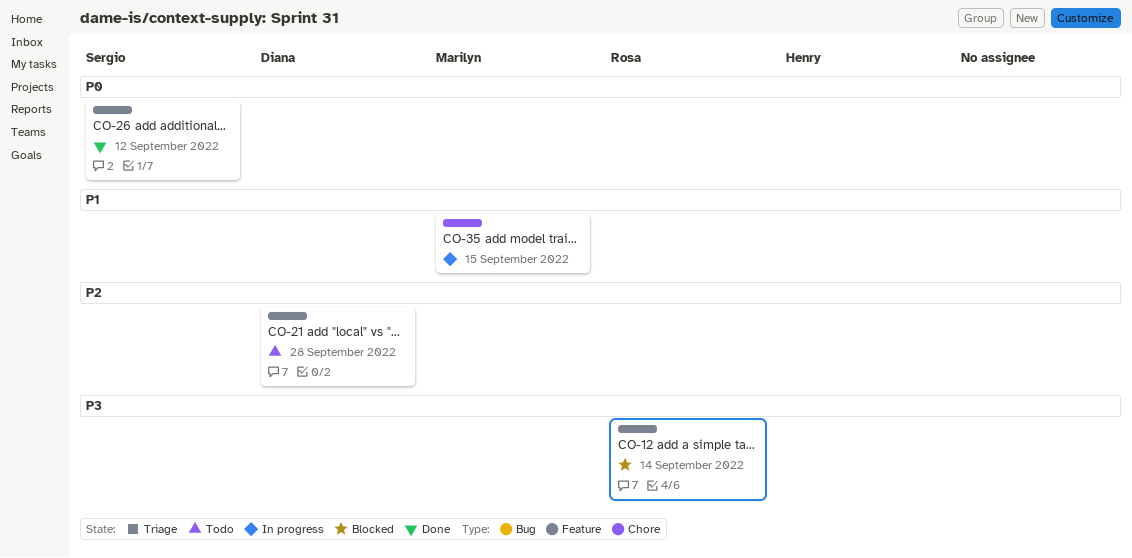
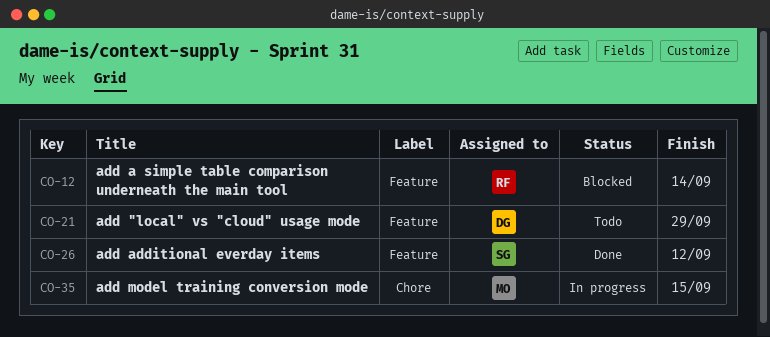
CO-21, due: Sep 28 -> Sep 29

